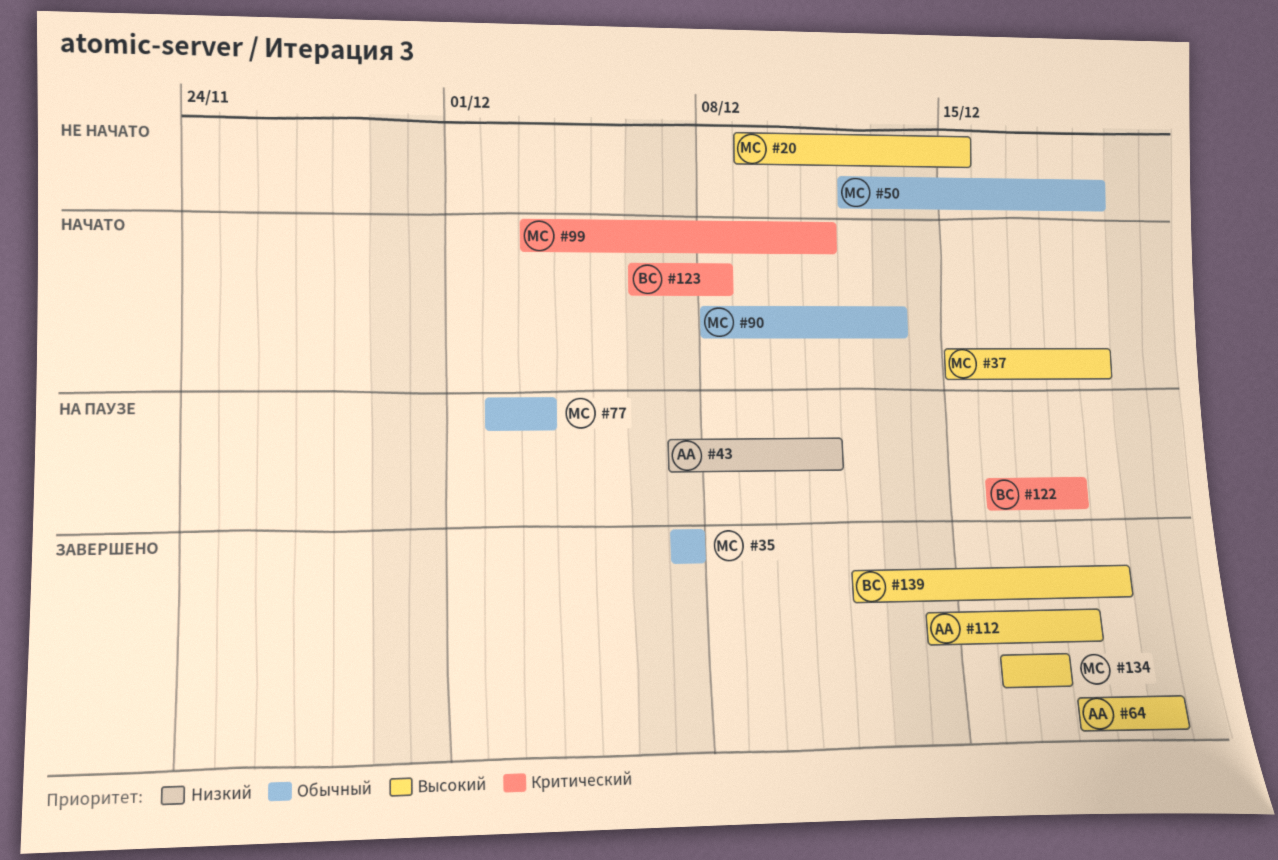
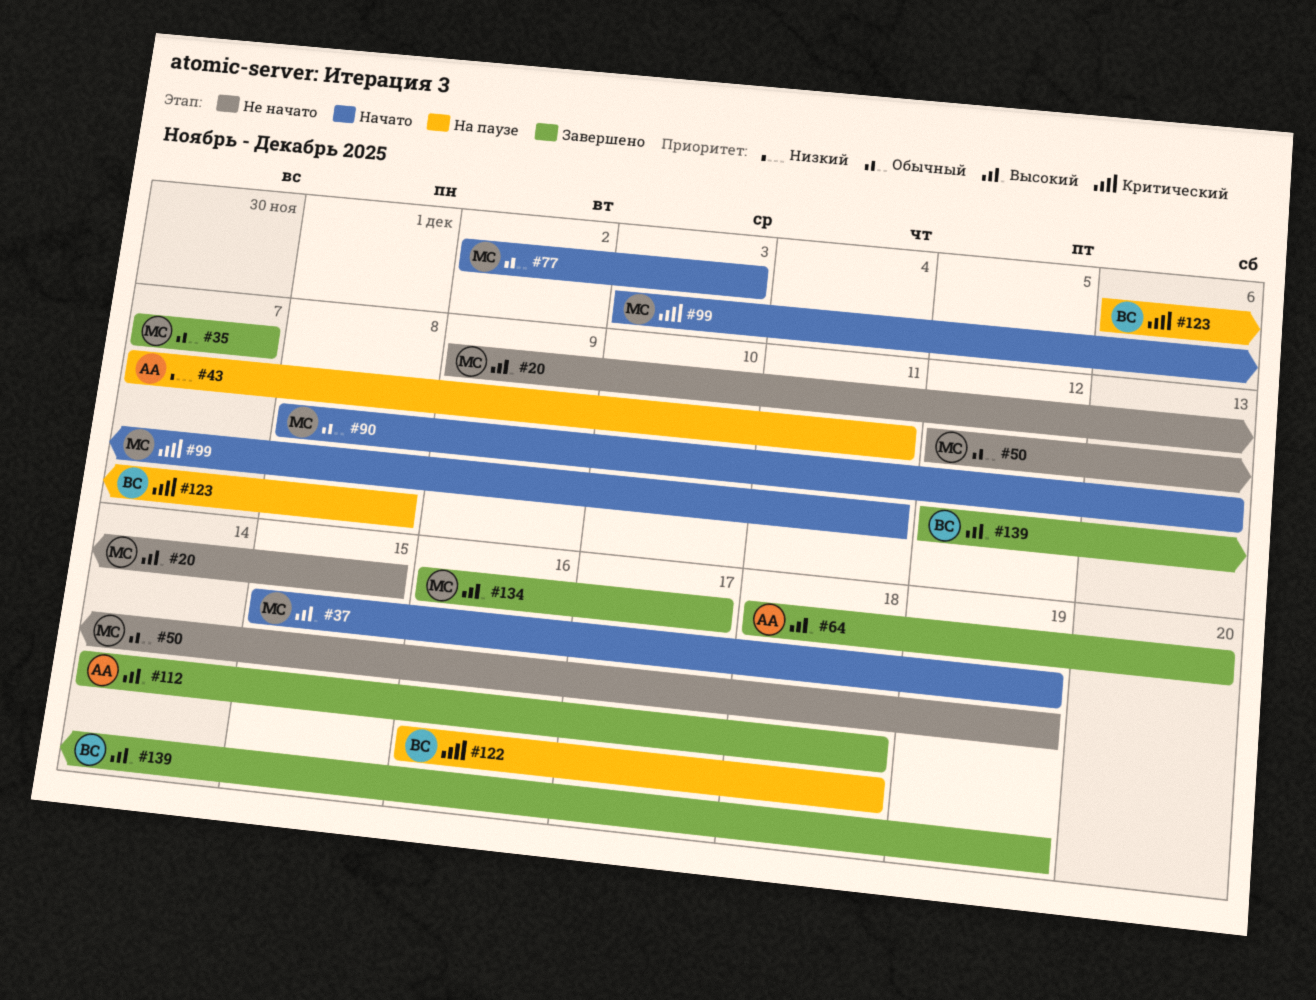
#77, status: На паузе -> Начато
#123, status: Начато -> На паузе

